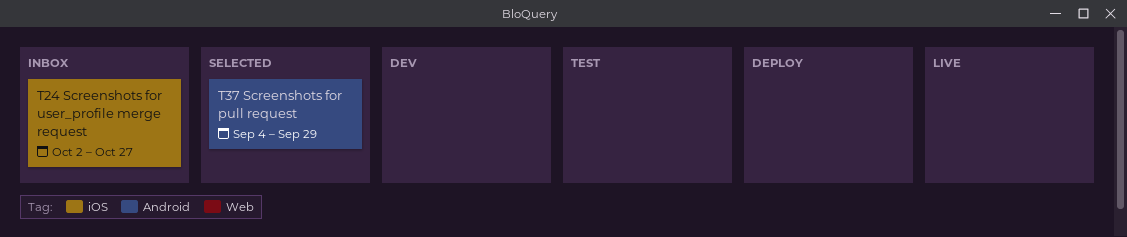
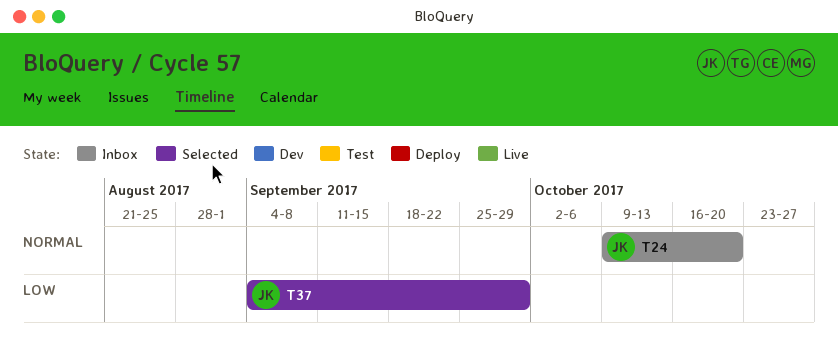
T24, start: Oct 2 -> Oct 9
T24, due: Oct 27 -> Oct 20

